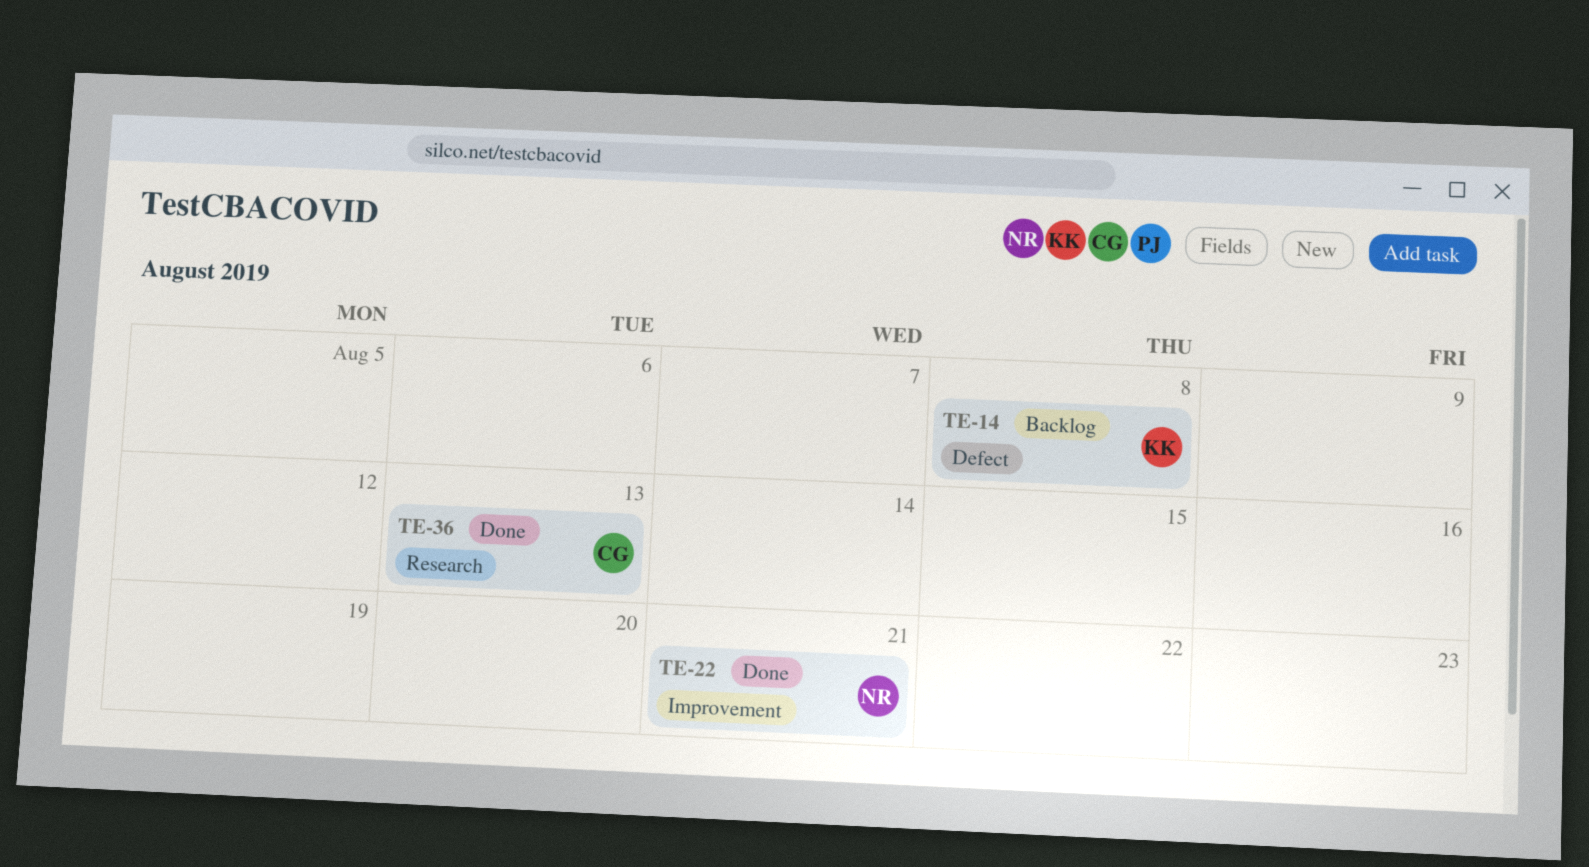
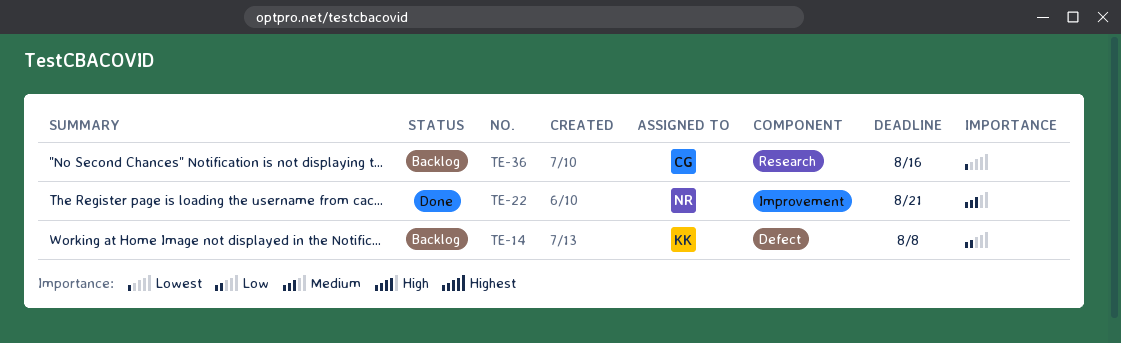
TE-36, status: Done -> Backlog
TE-36, due: Aug 13 -> Aug 16

